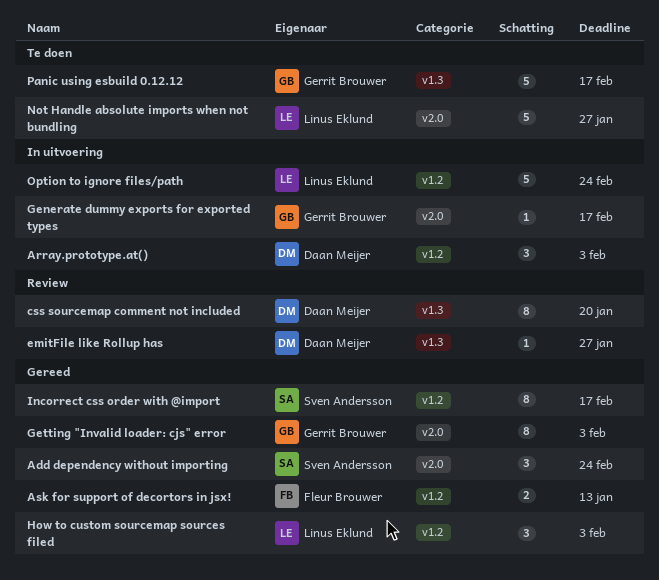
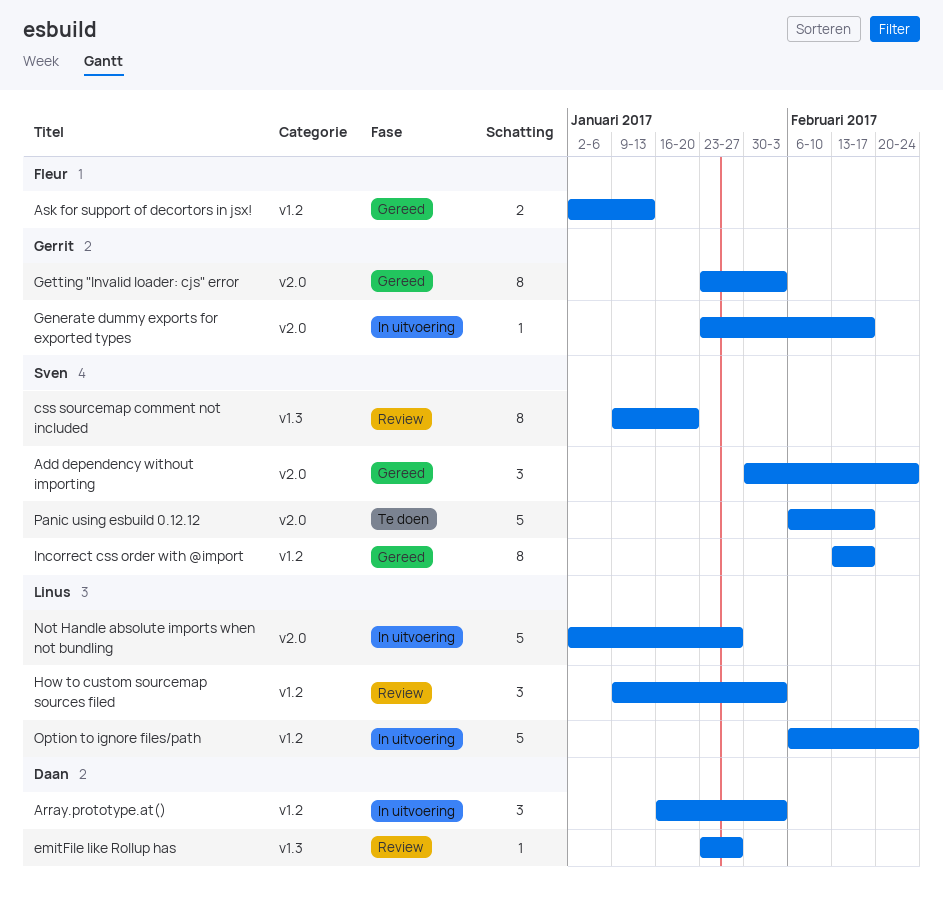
css sourcemap comment not included, owner: Daan Meijer -> Sven Andersson
How to custom sourcemap sources filed, status: Gereed -> Review
Not Handle absolute imports when not bundling, status: Te doen -> In uitvoering
Panic using esbuild 0.12.12, owner: Gerrit Brouwer -> Sven Andersson
Panic using esbuild 0.12.12, label: v1.3 -> v2.0

